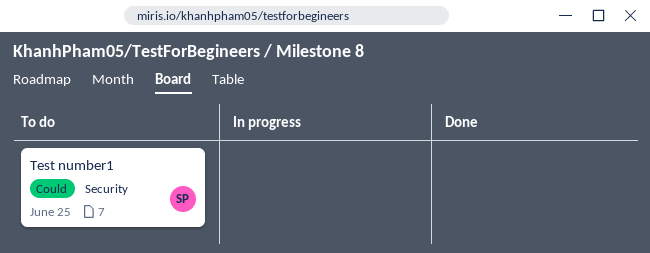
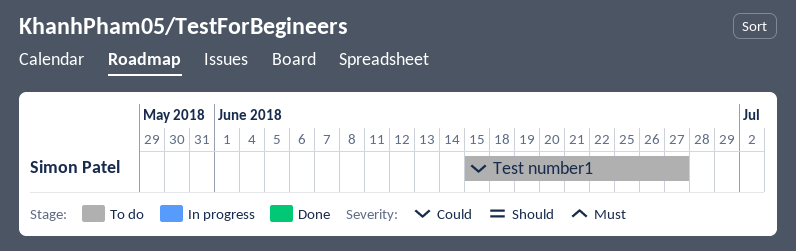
Test number1, due: Jun 25 -> Jun 27

